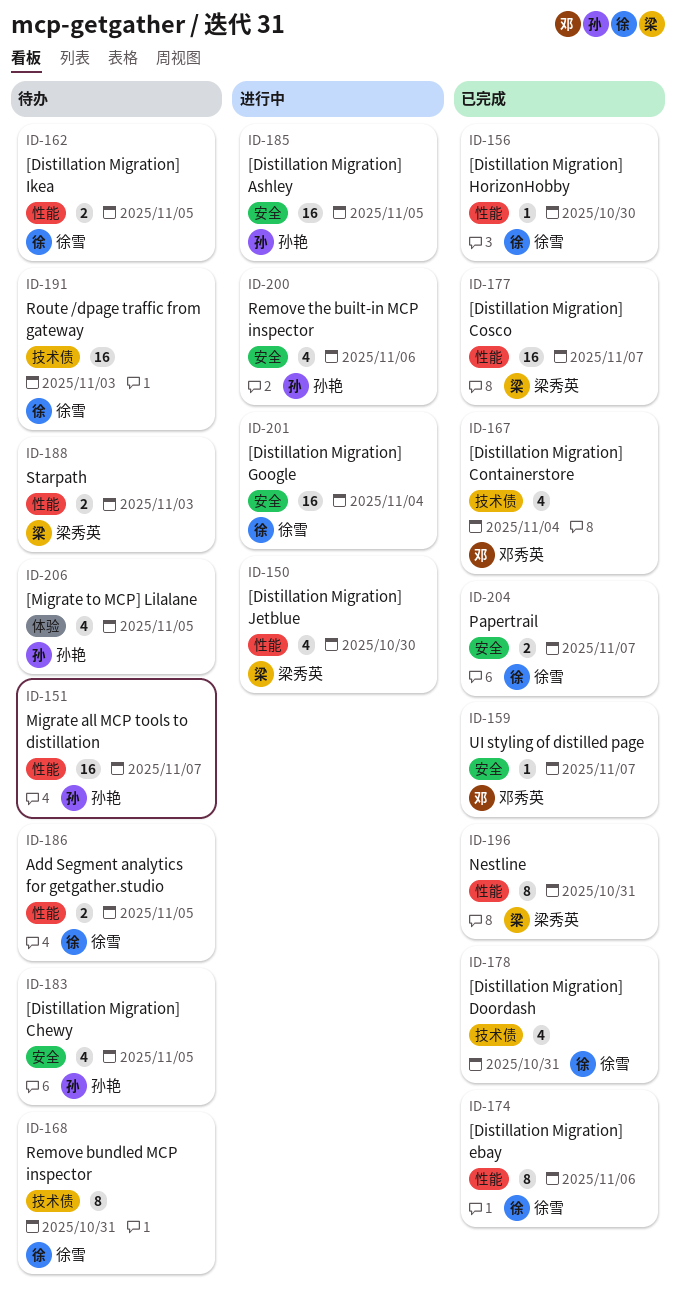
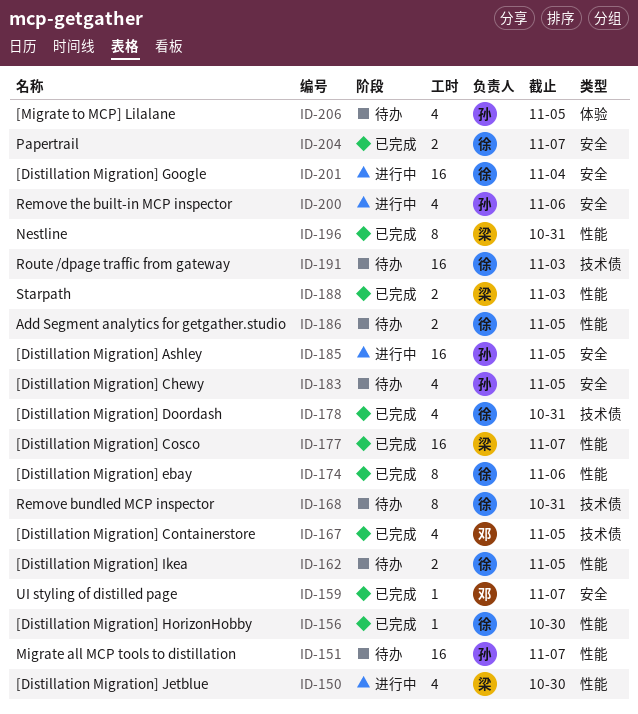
ID-167, due: Nov 4 -> Nov 5
ID-188, status: 待办 -> 已完成

